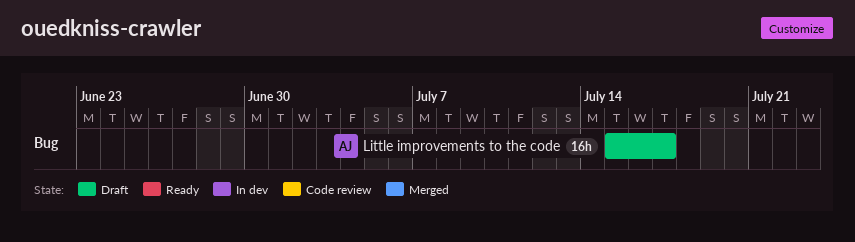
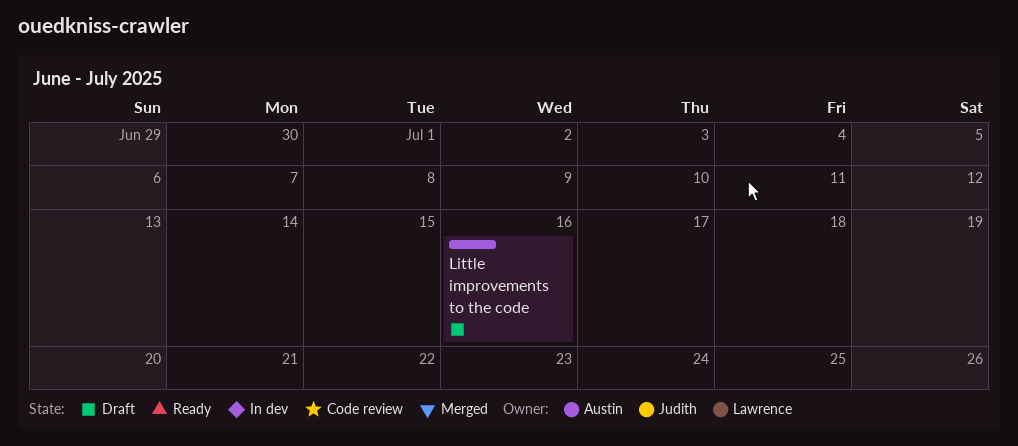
Little improvements to the code, due: Jul 17 -> Jul 16

